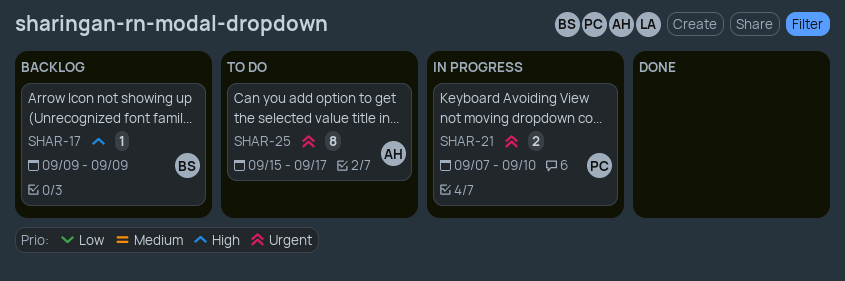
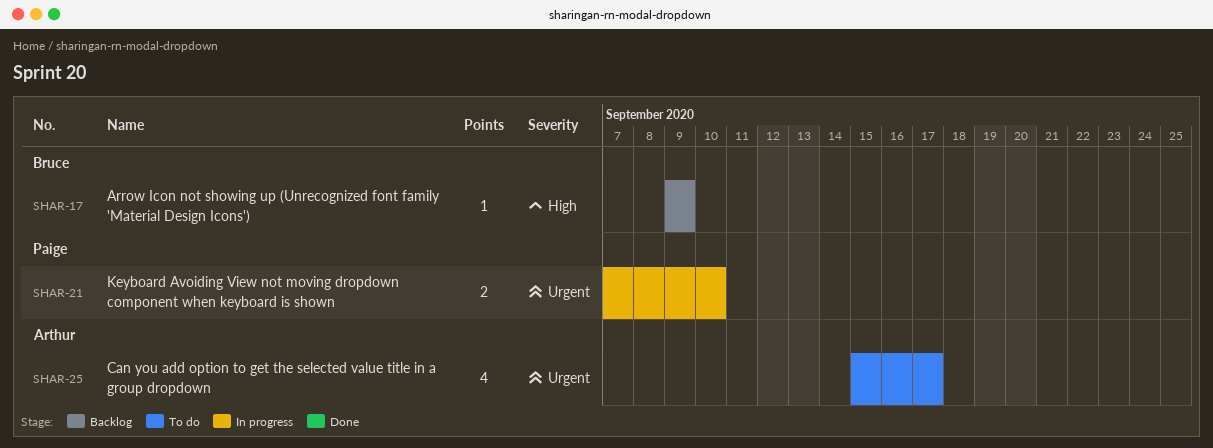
SHAR-25, estimate: 8 -> 4

